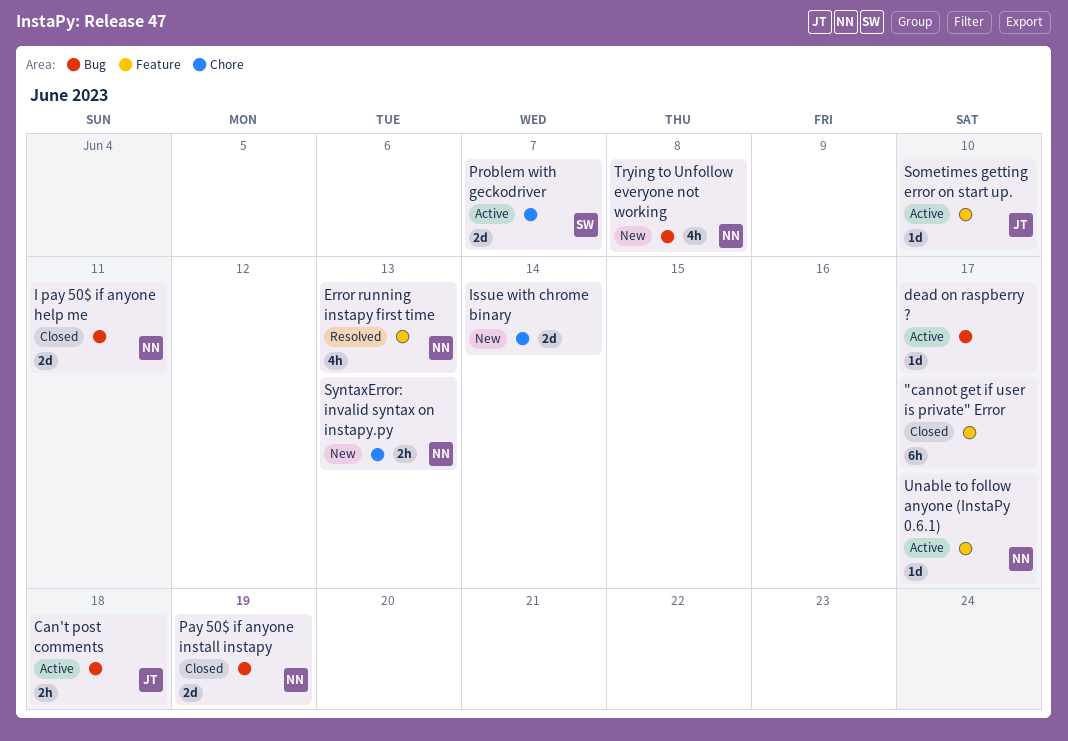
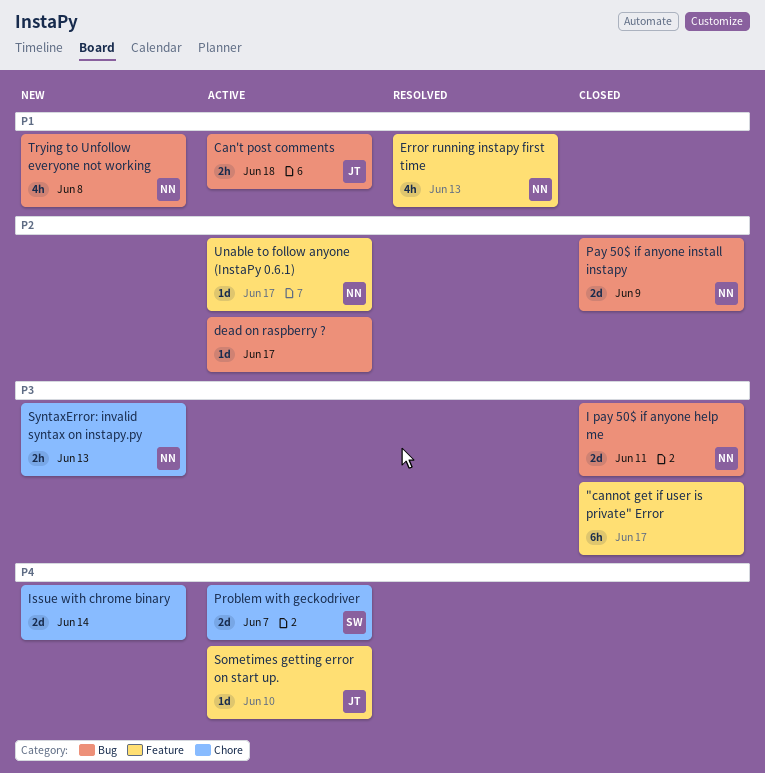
Pay 50$ if anyone install instapy, due: Jun 19 -> Jun 9

